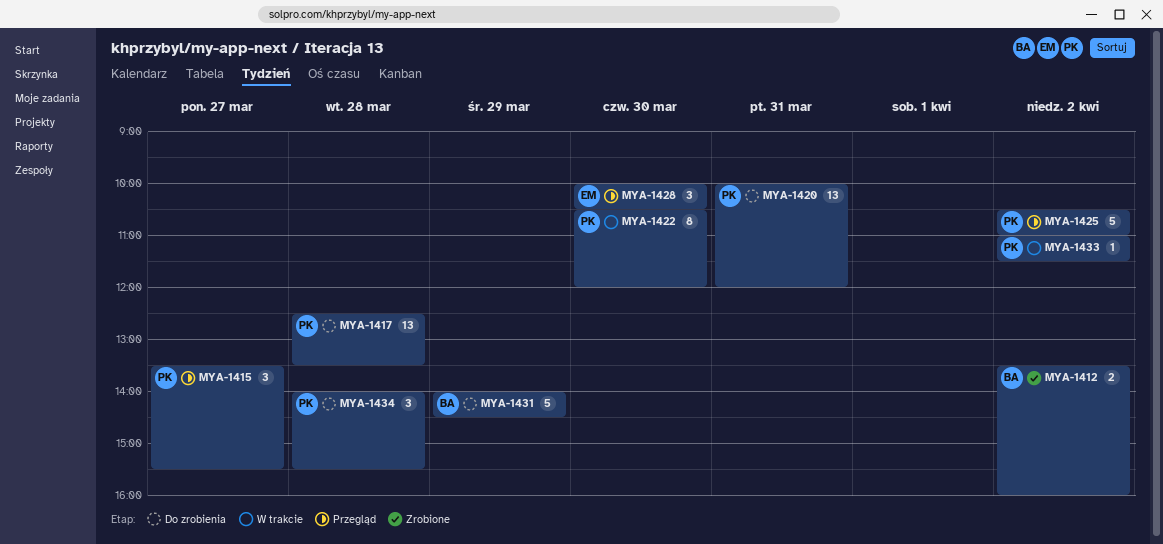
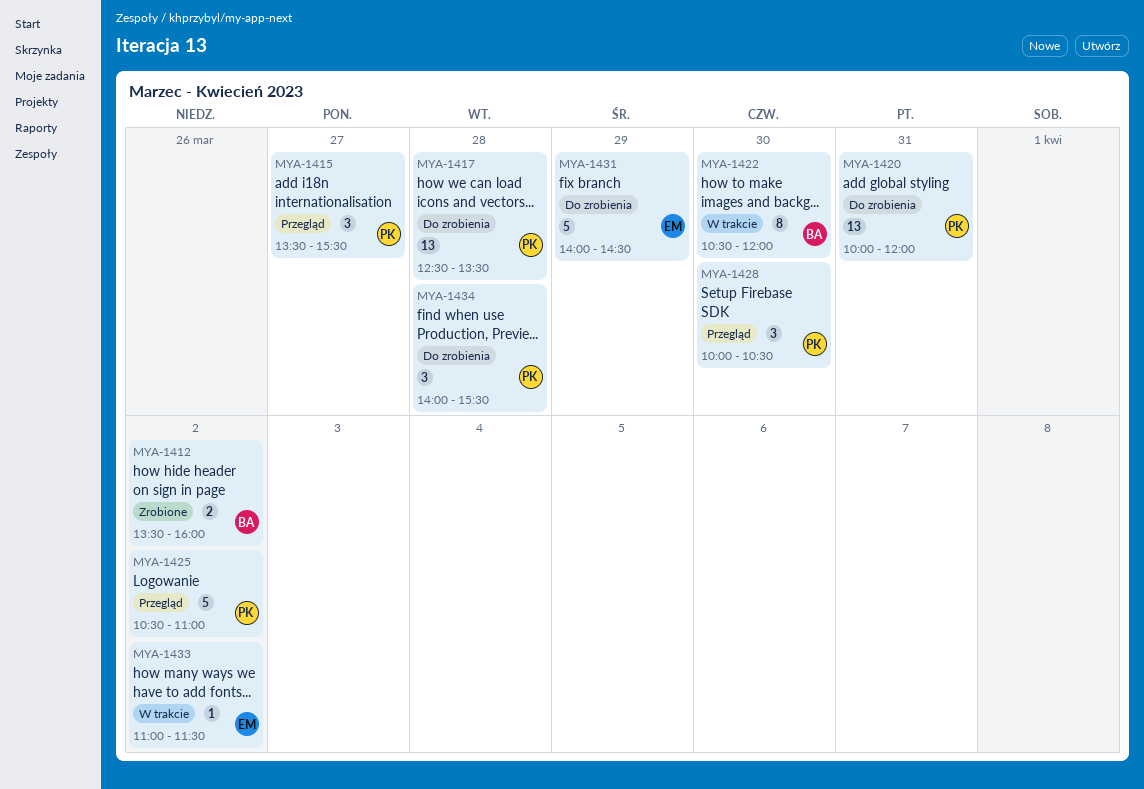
MYA-1422, owner: PK -> BA
MYA-1428, owner: EM -> PK
MYA-1431, owner: BA -> EM
MYA-1433, owner: PK -> EM

